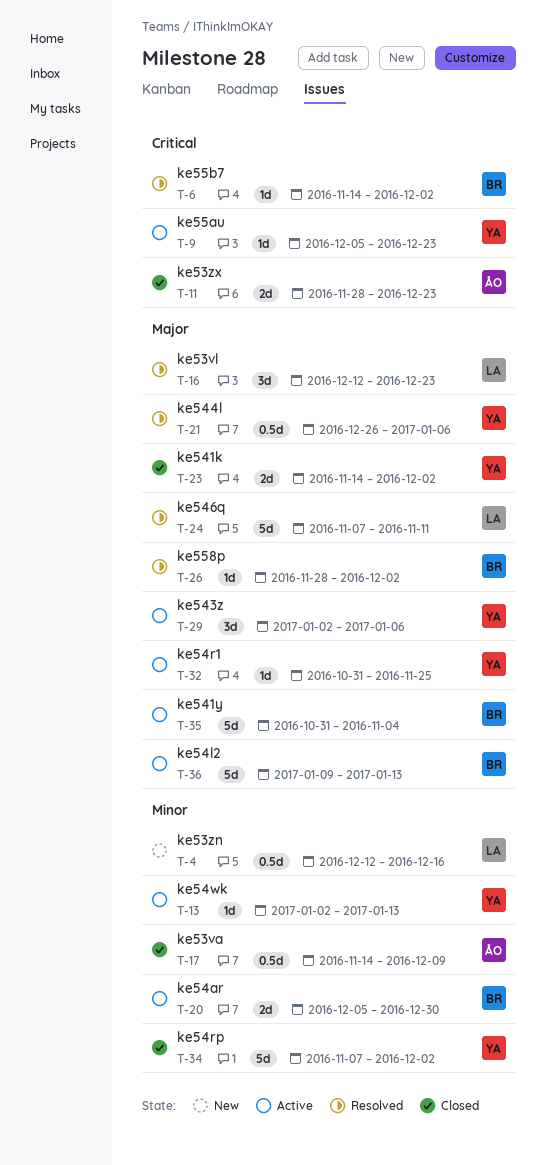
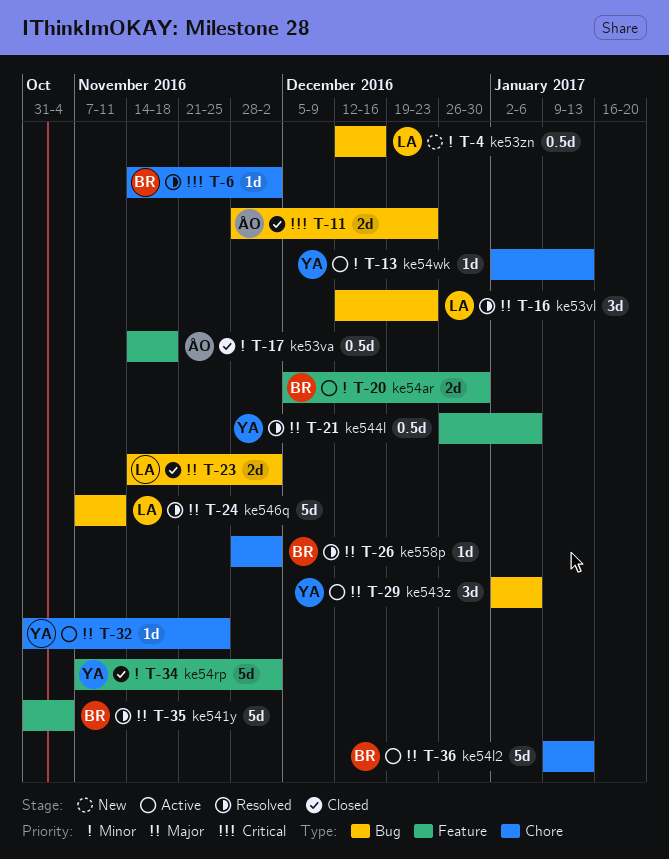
T-9: present -> none
T-17, due: Dec 9 -> Nov 18
T-23, owner: YA -> LA
T-35, status: Active -> Resolved

